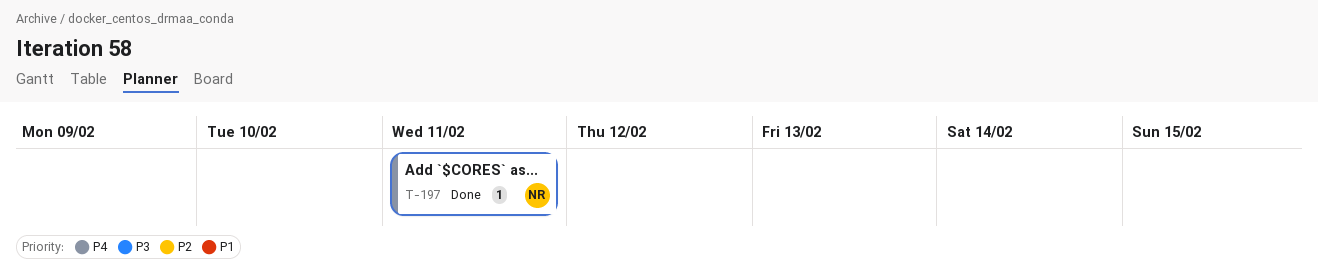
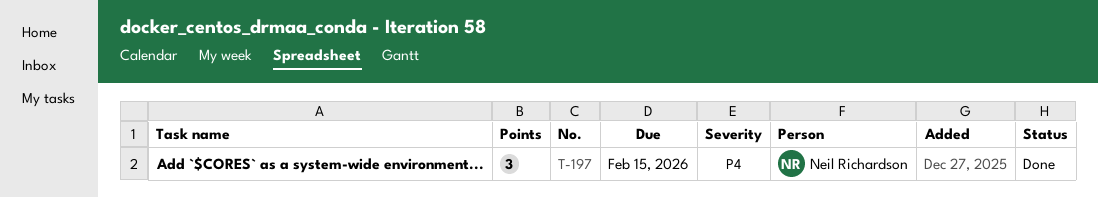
T-197, estimate: 1 -> 3
T-197, due: Feb 11 -> Feb 15

